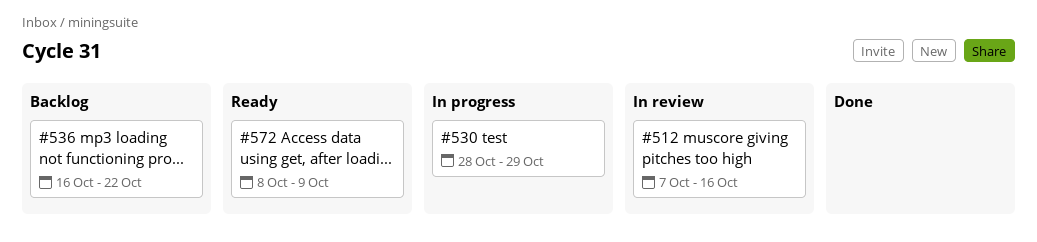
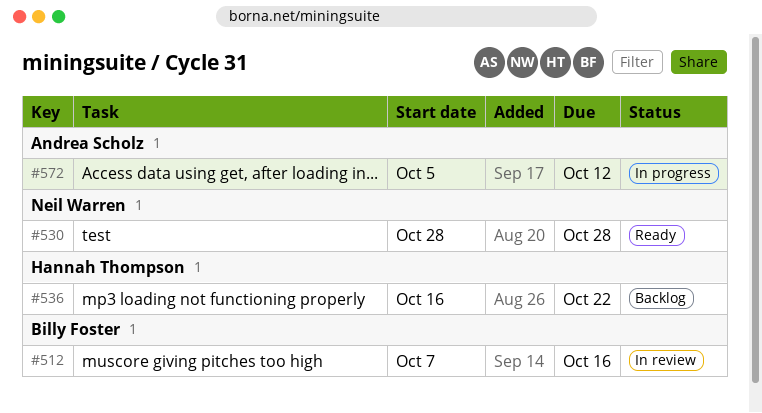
#530, status: In progress -> Ready
#530, due: Oct 29 -> Oct 28
#572, status: Ready -> In progress
#572, start: Oct 8 -> Oct 5
#572, due: Oct 9 -> Oct 12

